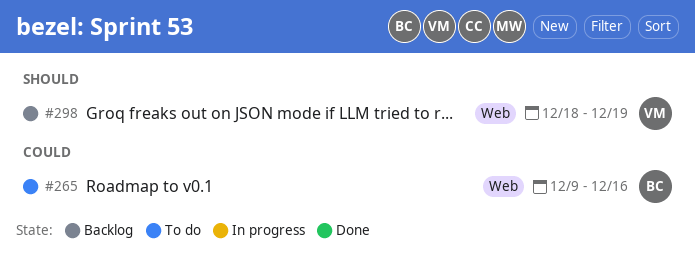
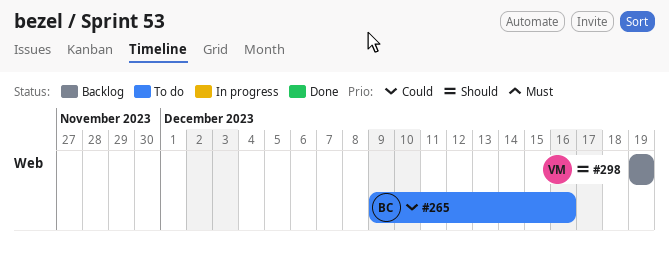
#298, start: Dec 18 -> Dec 19

